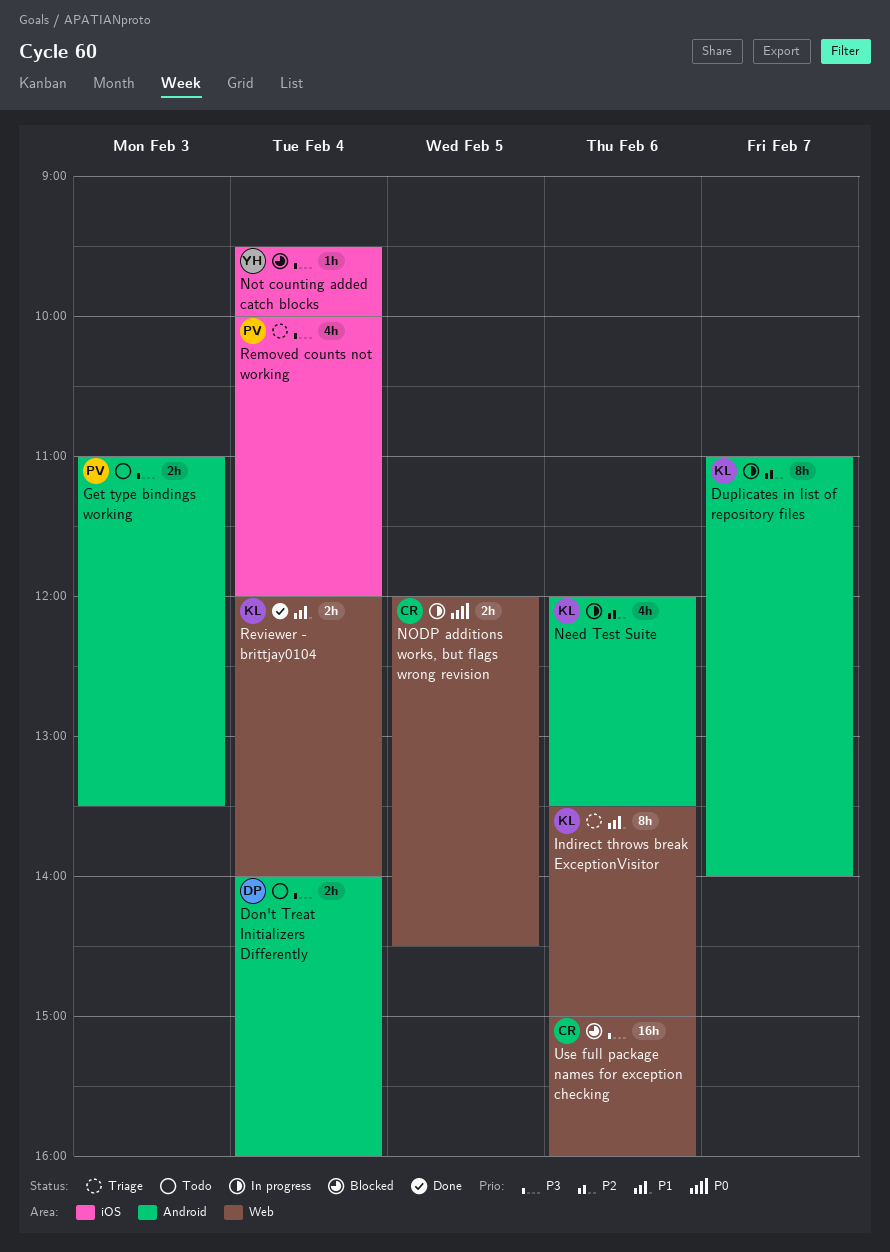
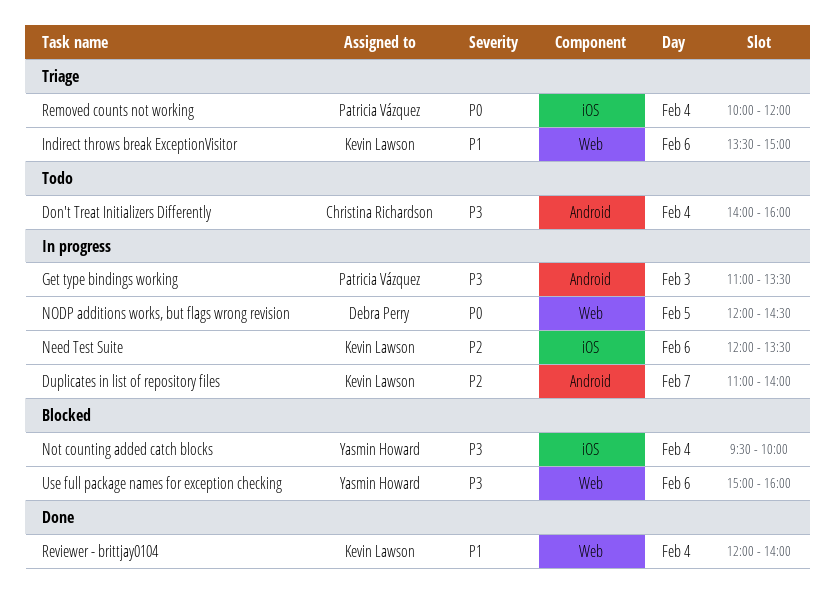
Don't Treat Initializers Differently, owner: Debra Perry -> Christina Richardson
Get type bindings working, status: Todo -> In progress
Need Test Suite, label: Android -> iOS
NODP additions works, but flags wrong revision, owner: Christina Richardson -> Debra Perry
Removed counts not working, priority: P3 -> P0
Use full package names for exception checking, owner: Christina Richardson -> Yasmin Howard

